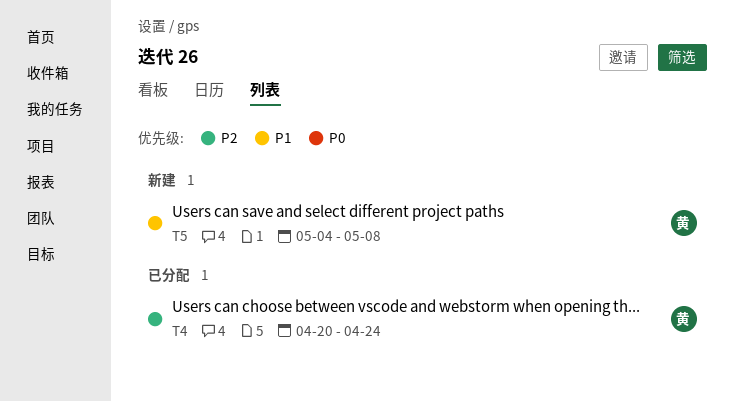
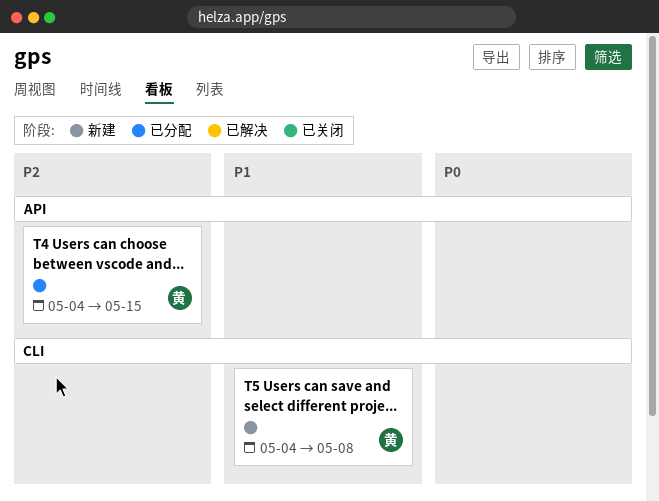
T4, start: Apr 20 -> May 4
T4, due: Apr 24 -> May 15

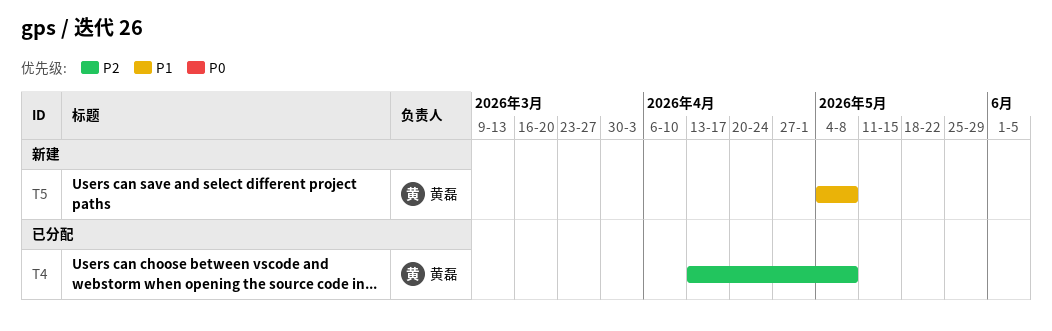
T4, start: May 4 -> Apr 13
T4, due: May 15 -> May 8

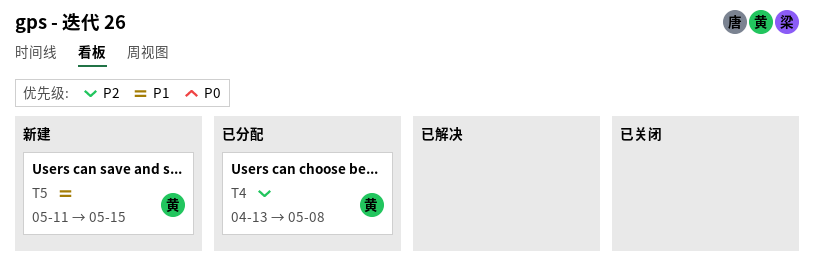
T5, start: May 4 -> May 11
T5, due: May 8 -> May 15

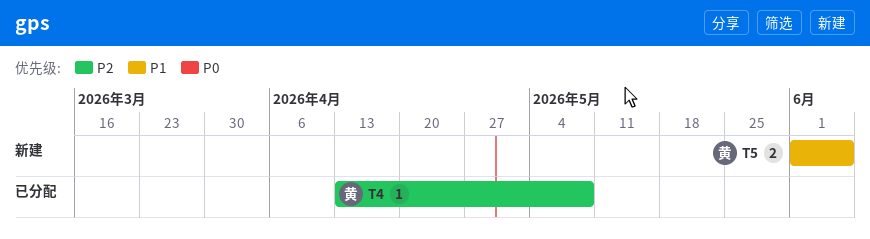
T5, start: May 11 -> Jun 1
T5, due: May 15 -> Jun 5

